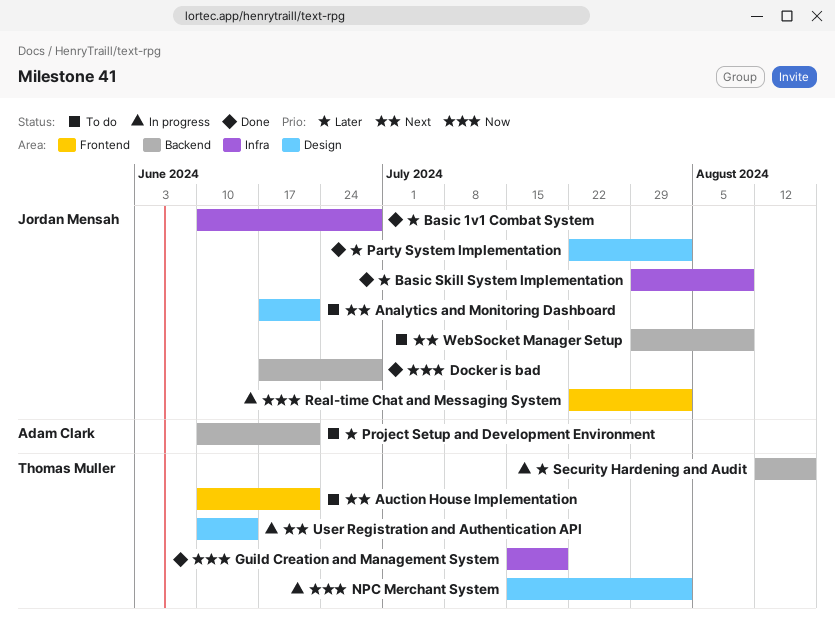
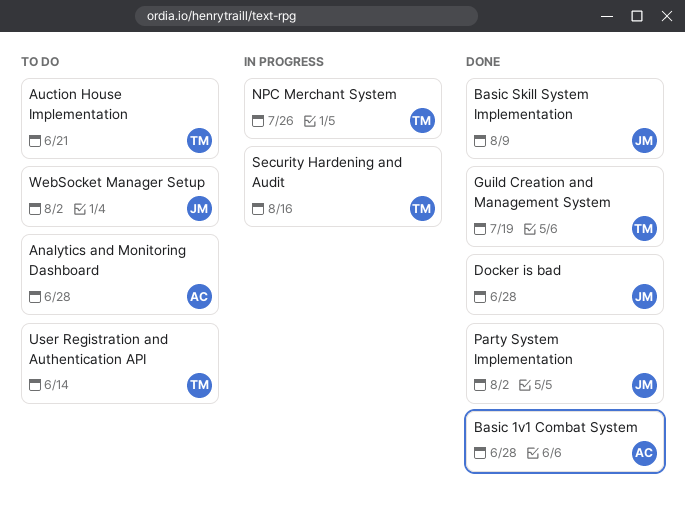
Analytics and Monitoring Dashboard, owner: Jordan Mensah -> Adam Clark
Analytics and Monitoring Dashboard, due: Jun 21 -> Jun 28
Basic 1v1 Combat System, owner: Jordan Mensah -> Adam Clark
NPC Merchant System, due: Aug 2 -> Jul 26
Project Setup and Development Environment: present -> none
Real-time Chat and Messaging System: present -> none
User Registration and Authentication API, status: In progress -> To do
WebSocket Manager Setup, due: Aug 9 -> Aug 2

